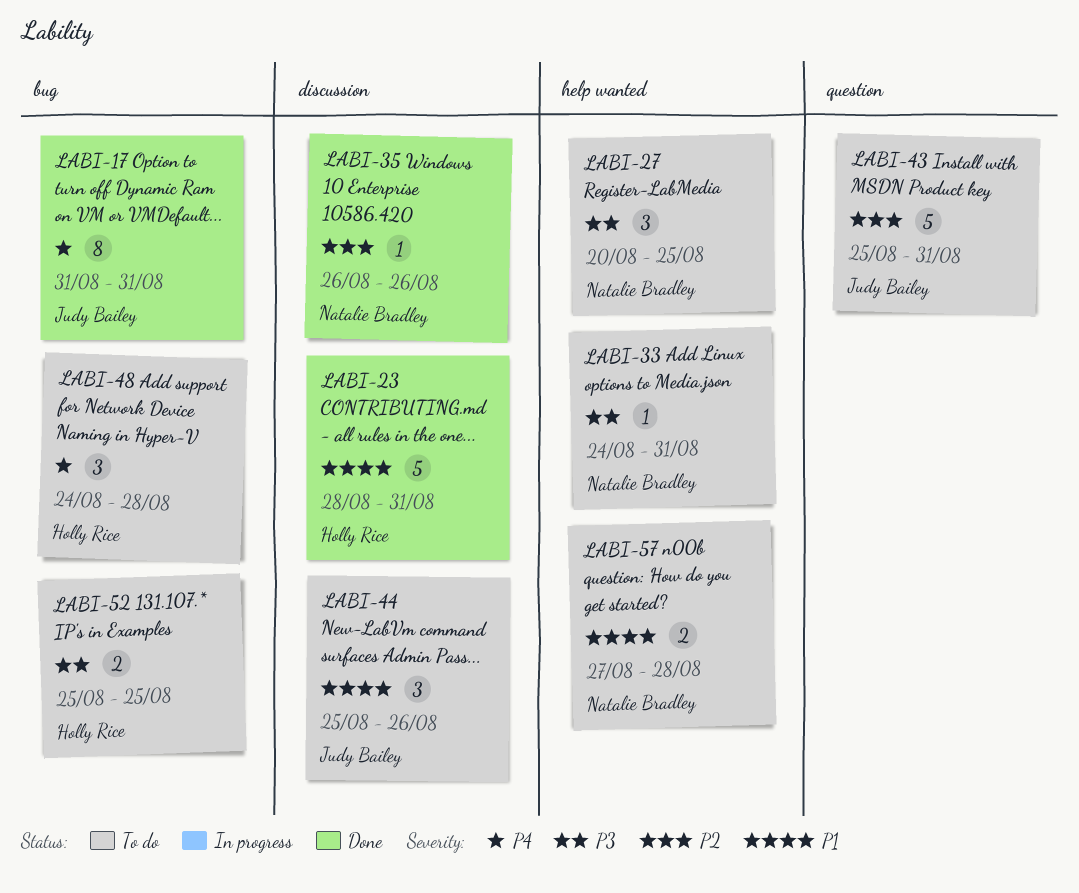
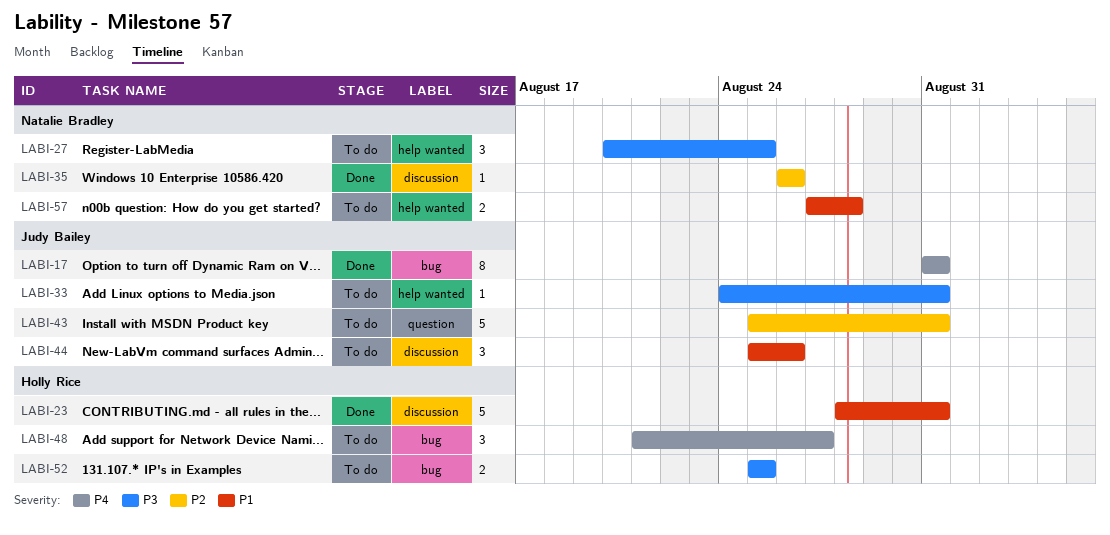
LABI-33, owner: Natalie Bradley -> Judy Bailey
LABI-48, start: Aug 24 -> Aug 21
LABI-48, due: Aug 28 -> Aug 27

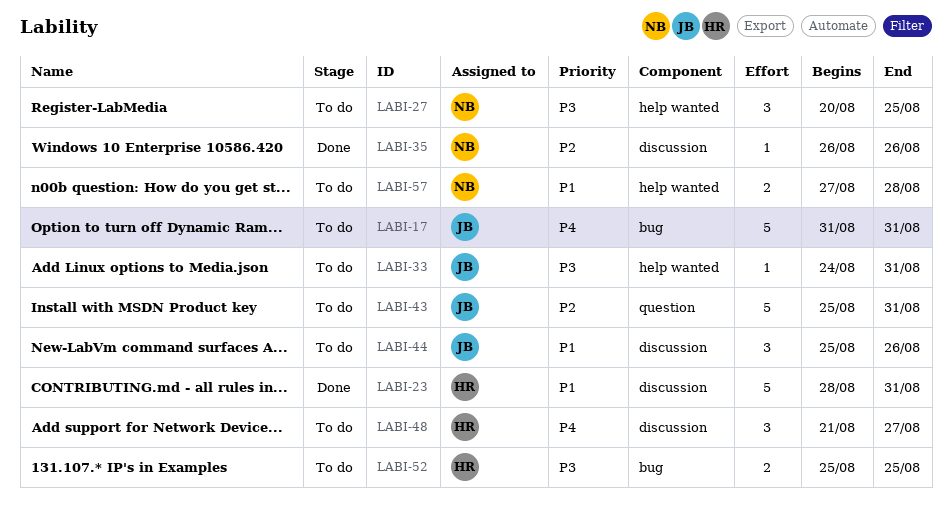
LABI-17, status: Done -> To do
LABI-17, estimate: 8 -> 5
LABI-48, label: bug -> discussion

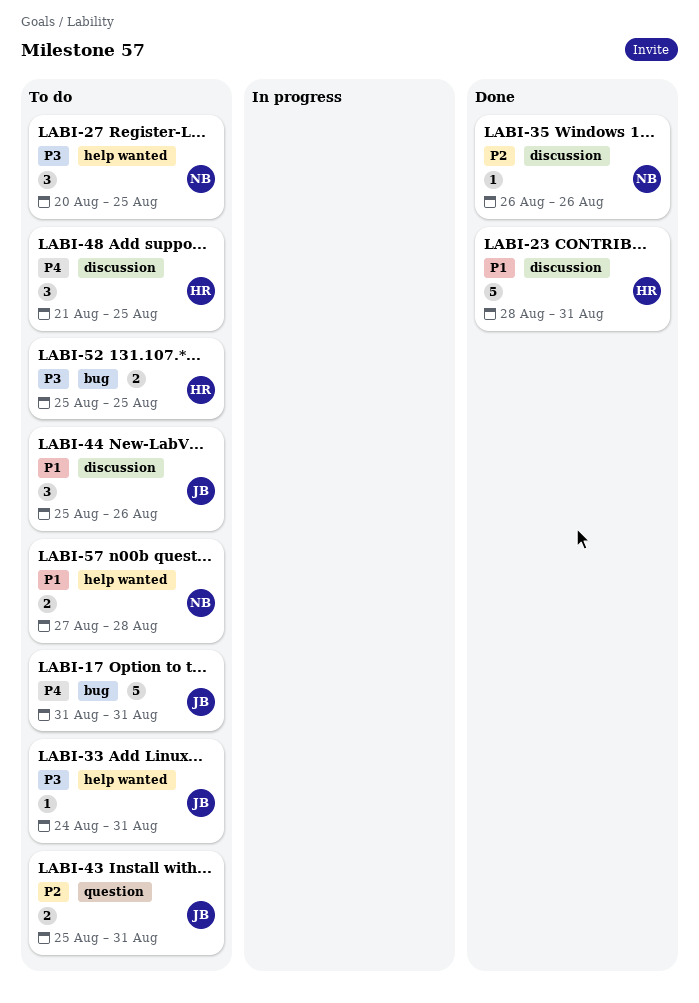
LABI-43, estimate: 5 -> 2
LABI-48, due: Aug 27 -> Aug 25

